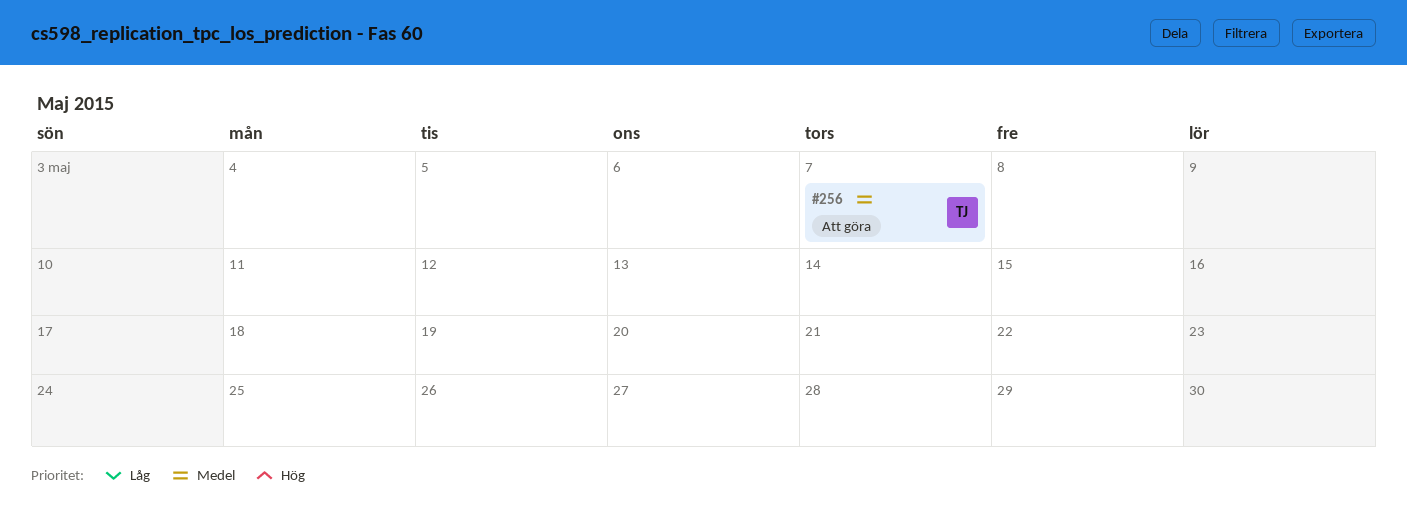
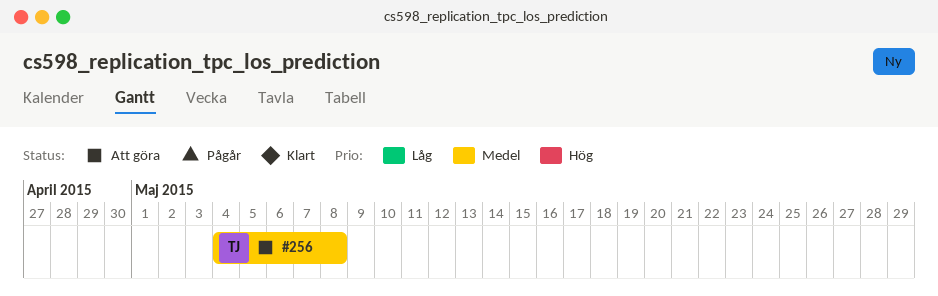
#256, due: May 7 -> May 8

